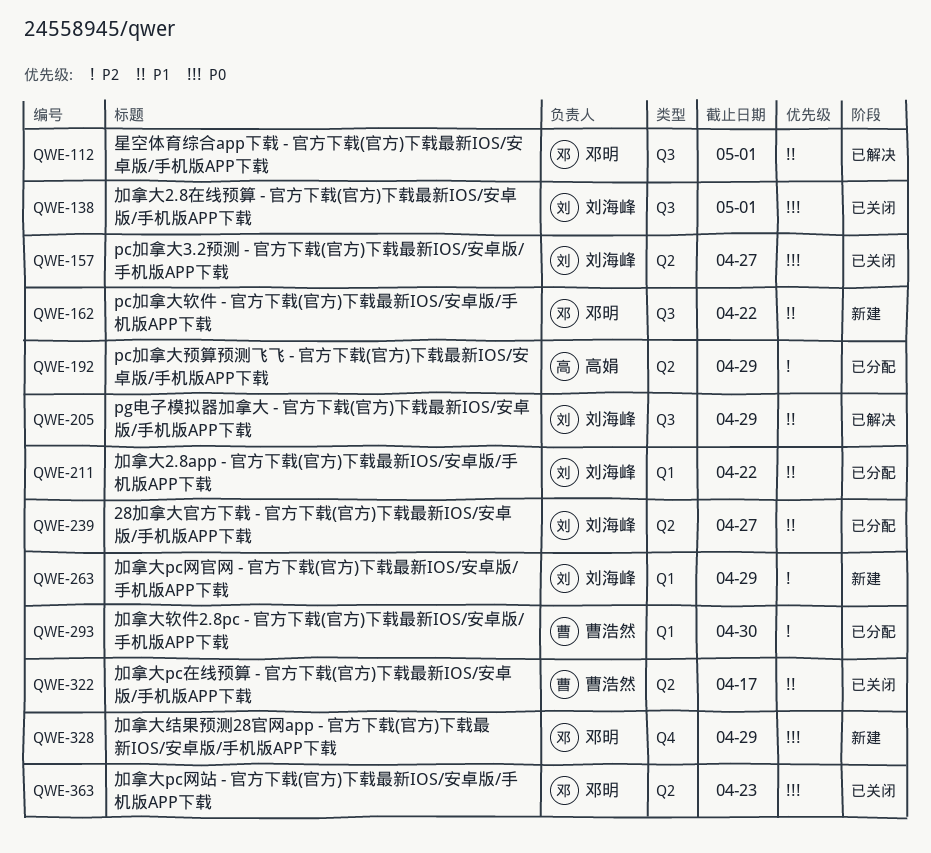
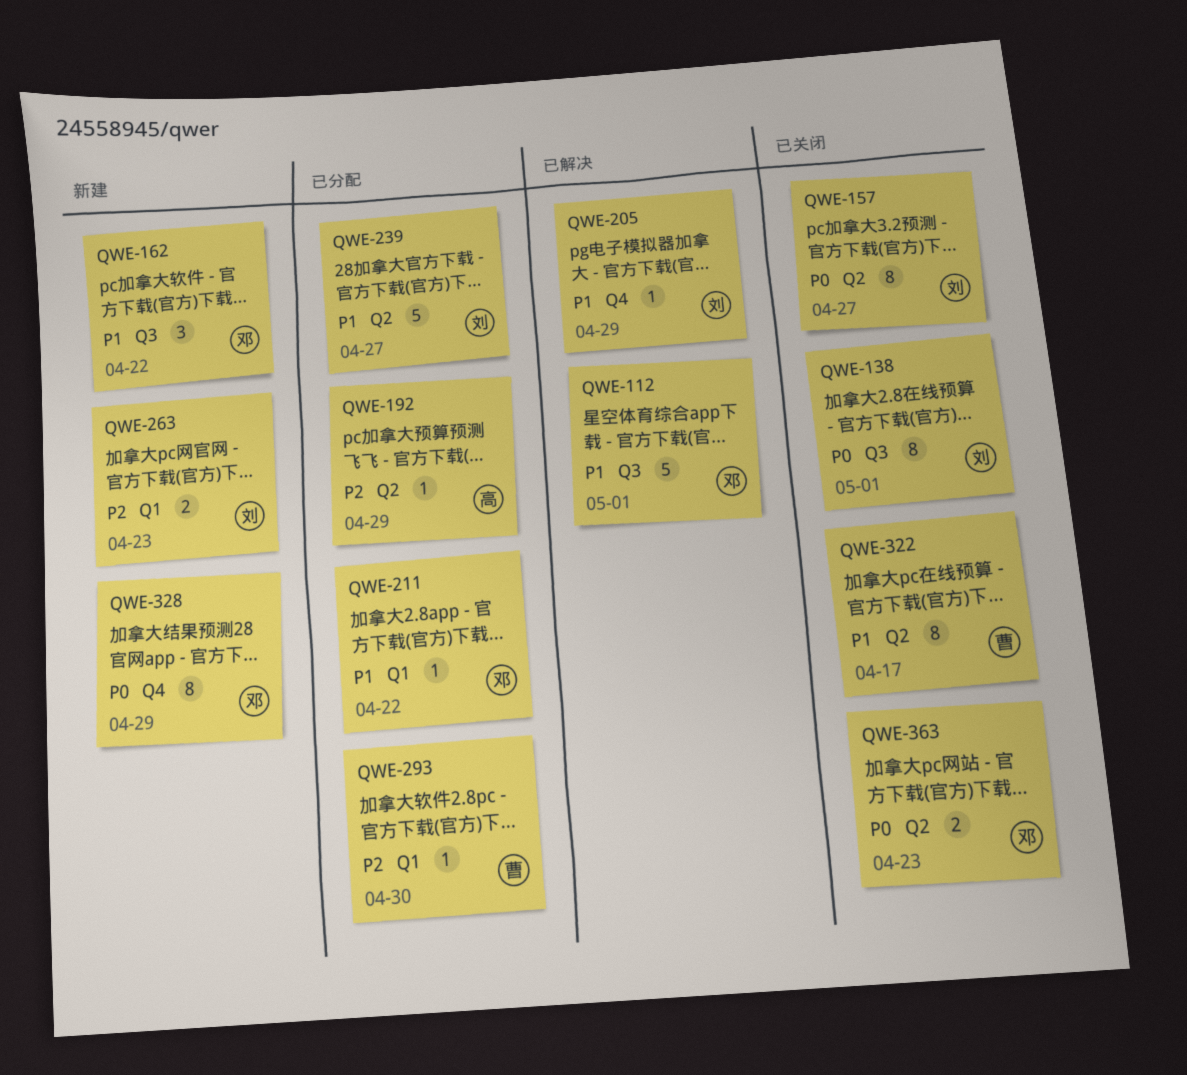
QWE-205, label: Q3 -> Q4
QWE-211, owner: 刘海峰 -> 邓明
QWE-263, due: Apr 29 -> Apr 23

